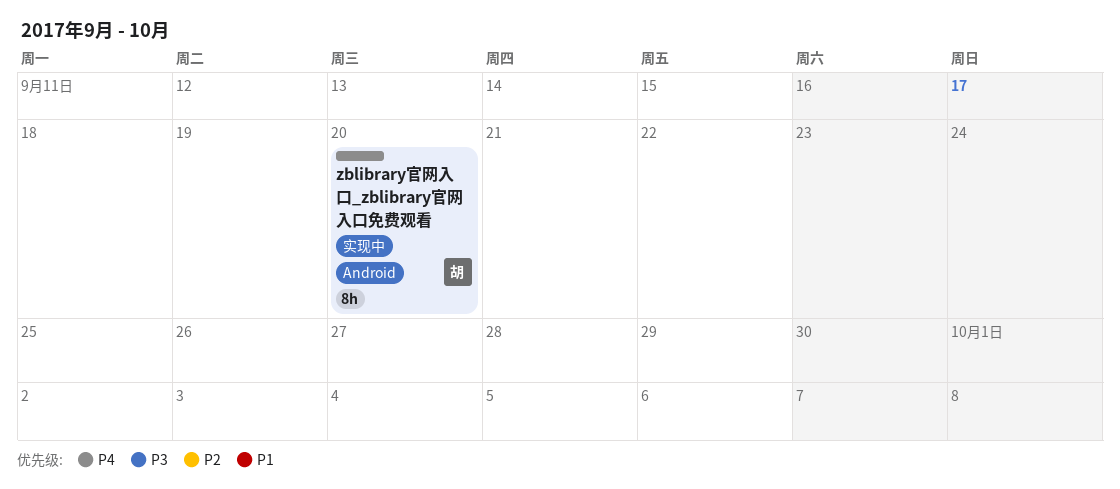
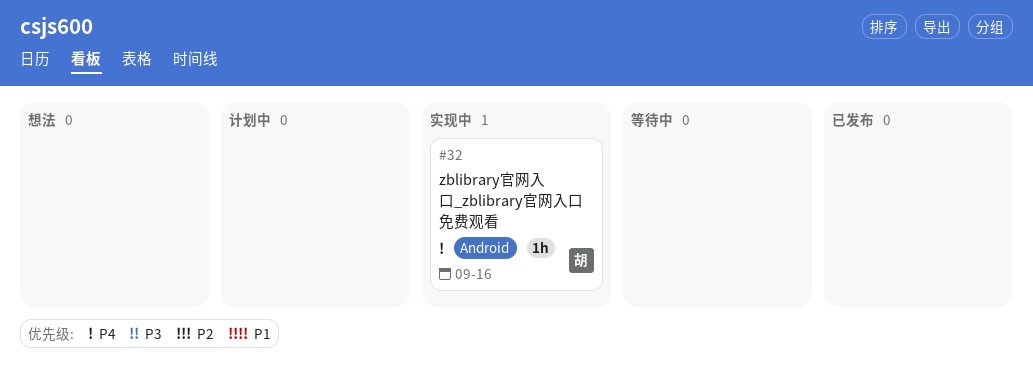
zblibrary官网入口_zblibrary官网入口免费观看, estimate: 8h -> 1h
zblibrary官网入口_zblibrary官网入口免费观看, due: Sep 20 -> Sep 16

